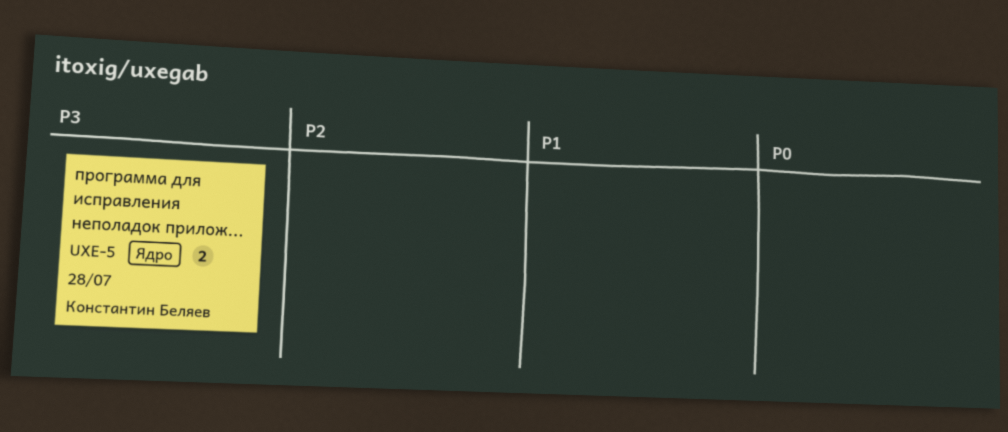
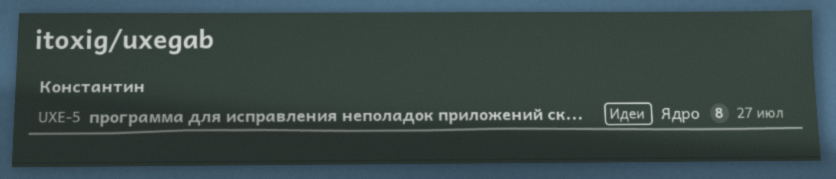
UXE-5, estimate: 2 -> 8
UXE-5, due: Jul 28 -> Jul 27

